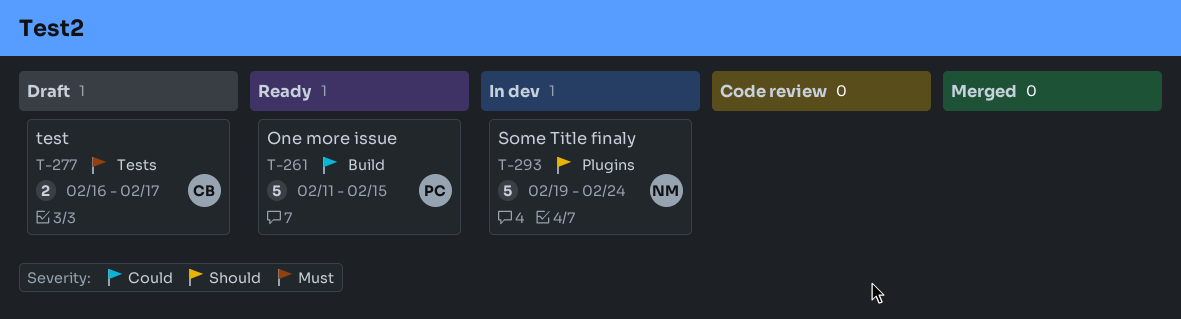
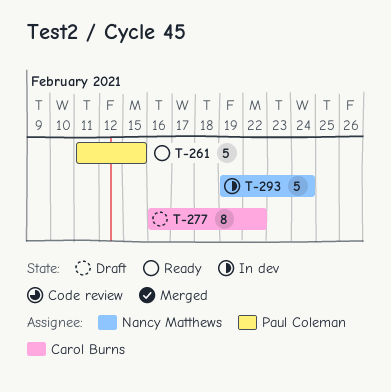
T-277, estimate: 2 -> 8
T-277, due: Feb 17 -> Feb 22

